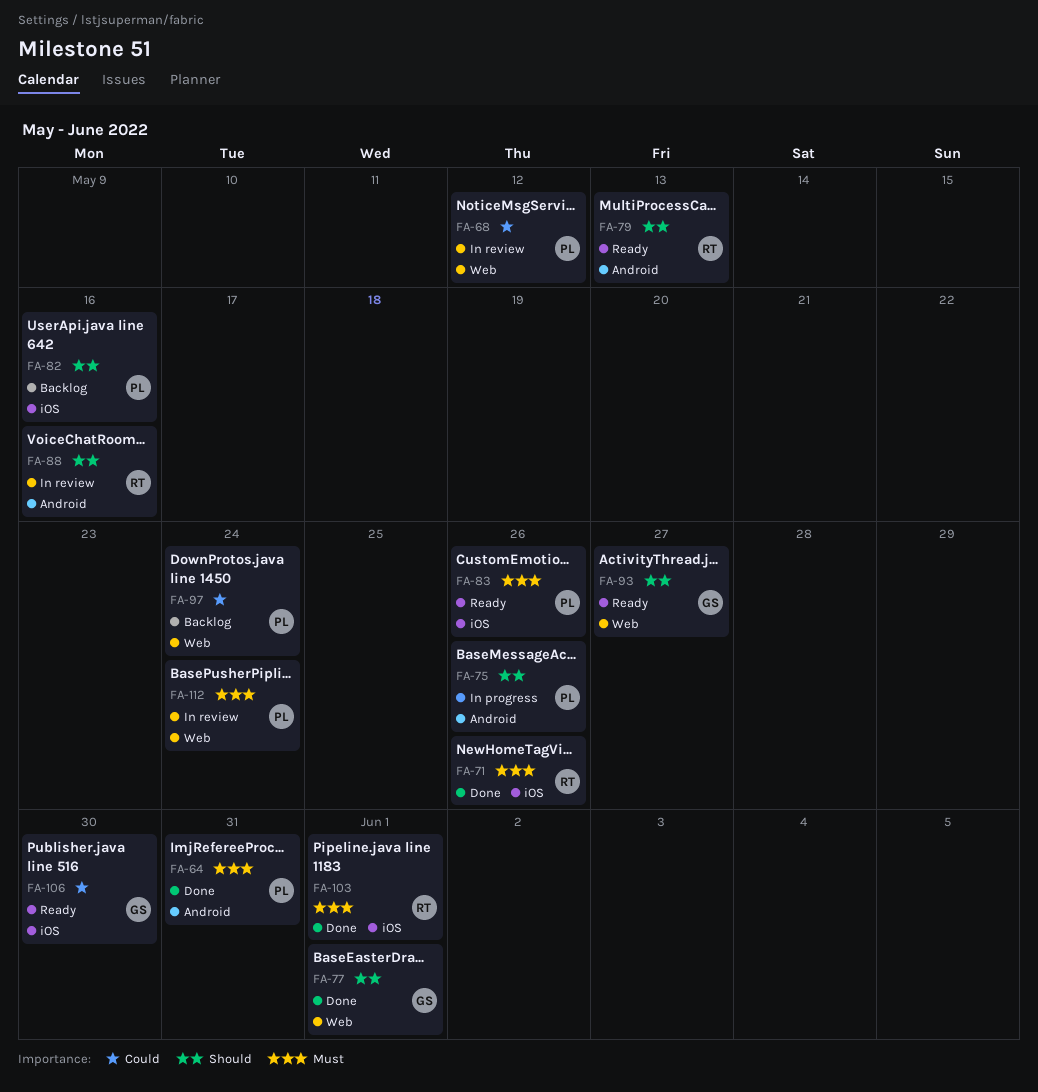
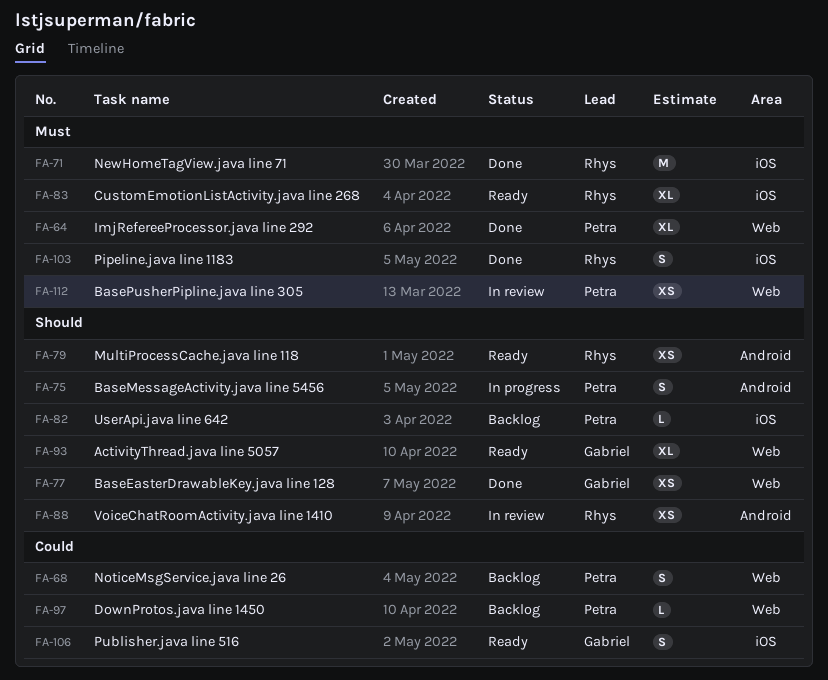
FA-64, label: Android -> Web
FA-68, status: In review -> Backlog
FA-83, owner: Petra -> Rhys

